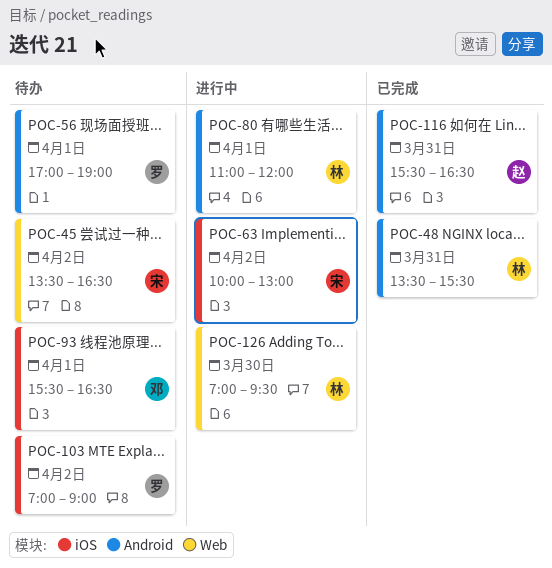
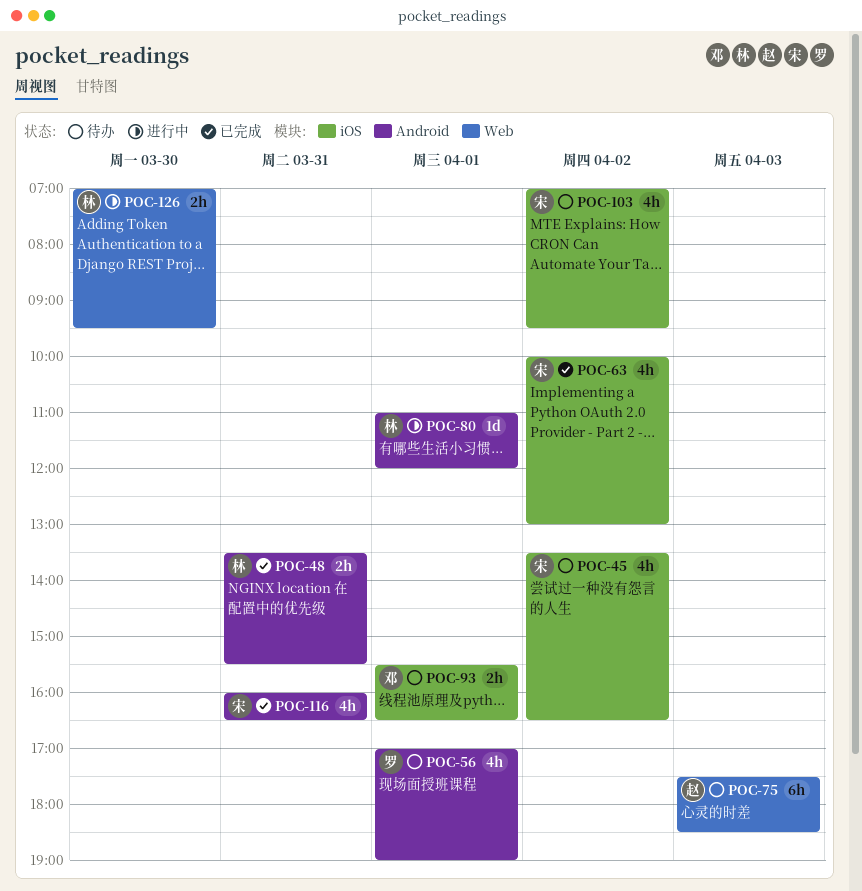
POC-45, label: Web -> iOS
POC-63, status: 进行中 -> 已完成
POC-75: none -> present
POC-103, owner: 罗 -> 宋
POC-103, ends: 09:00 -> 09:30
POC-116, owner: 赵 -> 宋
POC-116, begins: 15:30 -> 16:00

